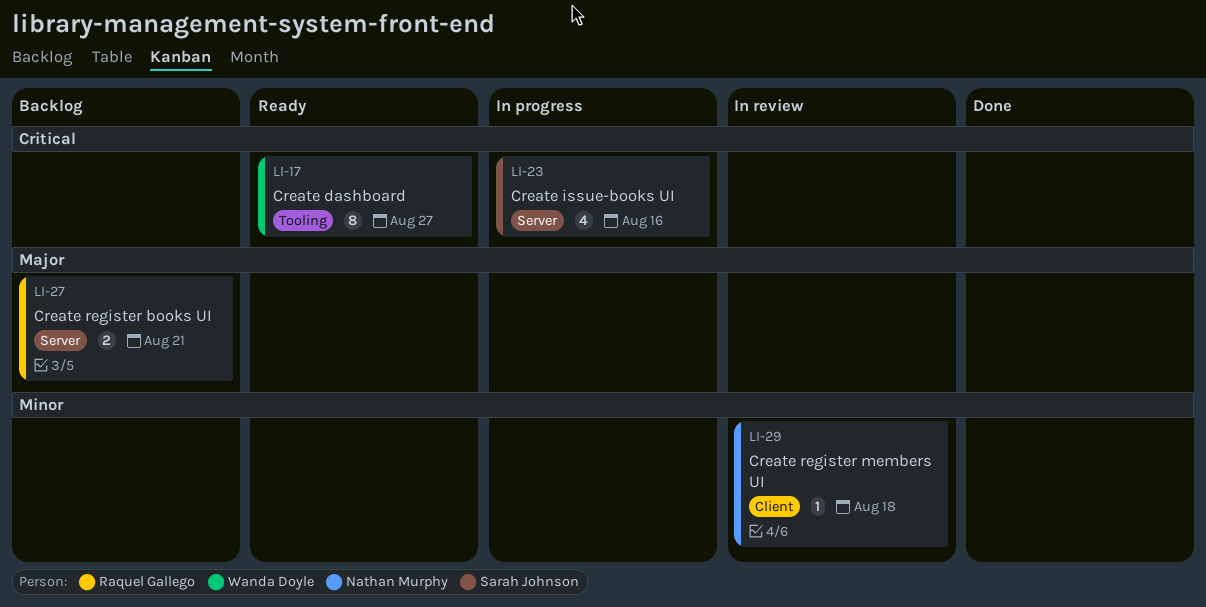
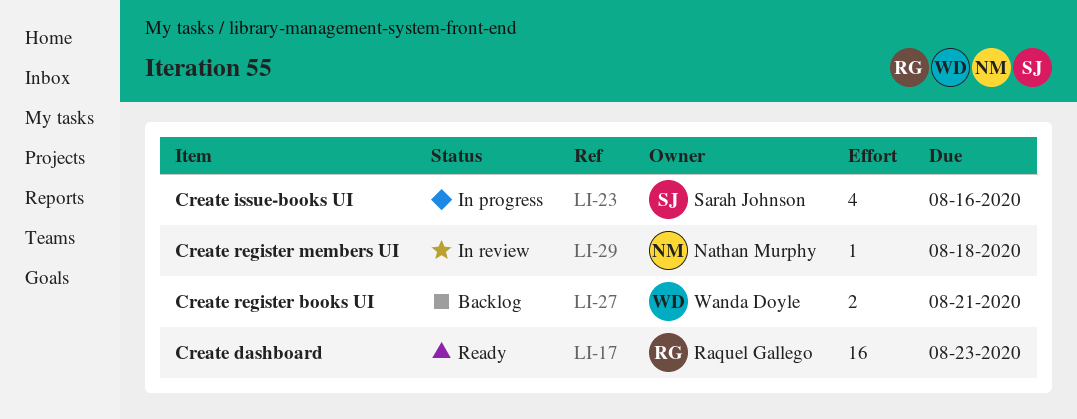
LI-17, owner: Wanda Doyle -> Raquel Gallego
LI-17, estimate: 8 -> 16
LI-17, due: Aug 27 -> Aug 23
LI-27, owner: Raquel Gallego -> Wanda Doyle

